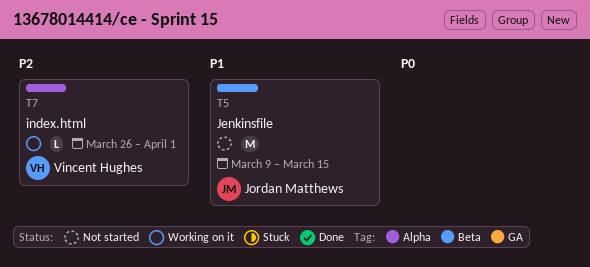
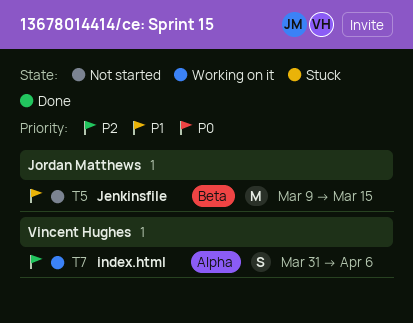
T7, estimate: L -> S
T7, start: Mar 26 -> Mar 31
T7, due: Apr 1 -> Apr 6

